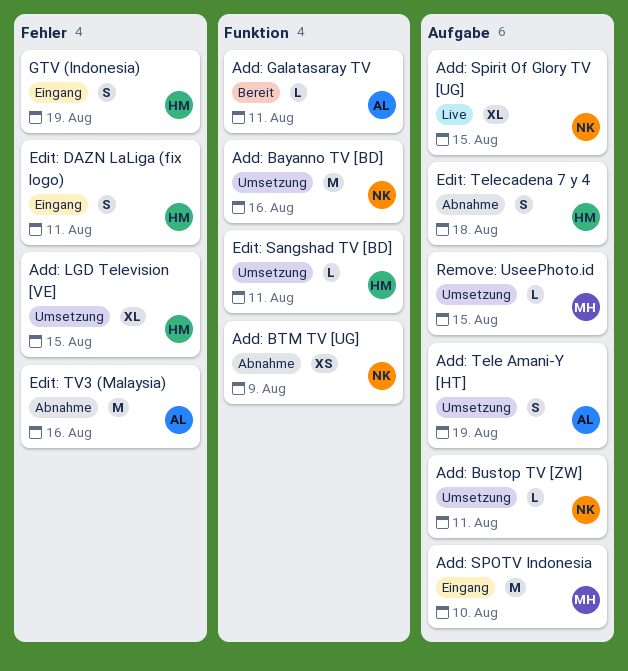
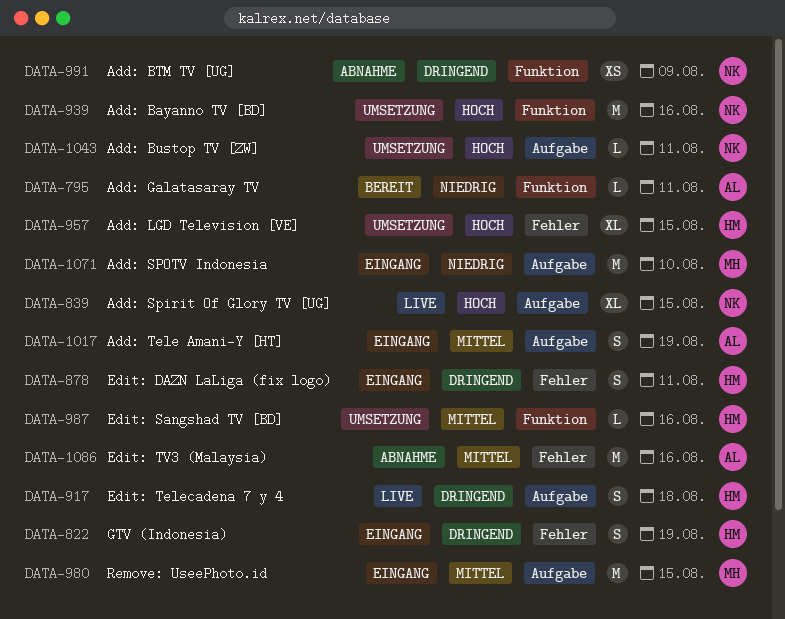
Add: Tele Amani-Y [HT], status: Umsetzung -> Eingang
Edit: Sangshad TV [BD], due: Aug 11 -> Aug 16
Edit: Telecadena 7 y 4, status: Abnahme -> Live
Remove: UseePhoto.id, status: Umsetzung -> Eingang
Remove: UseePhoto.id, estimate: L -> M

